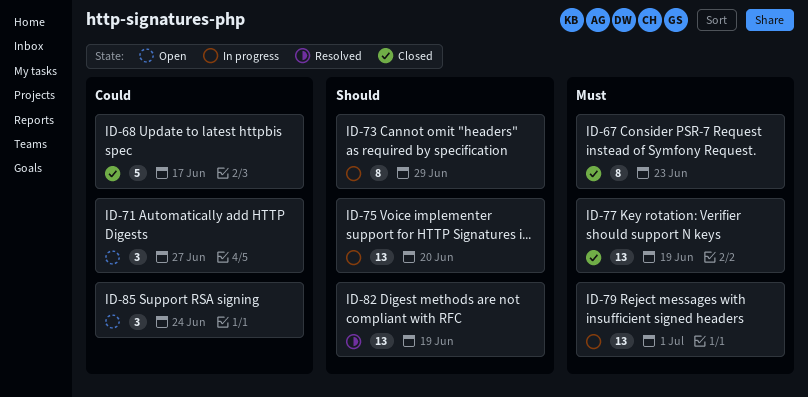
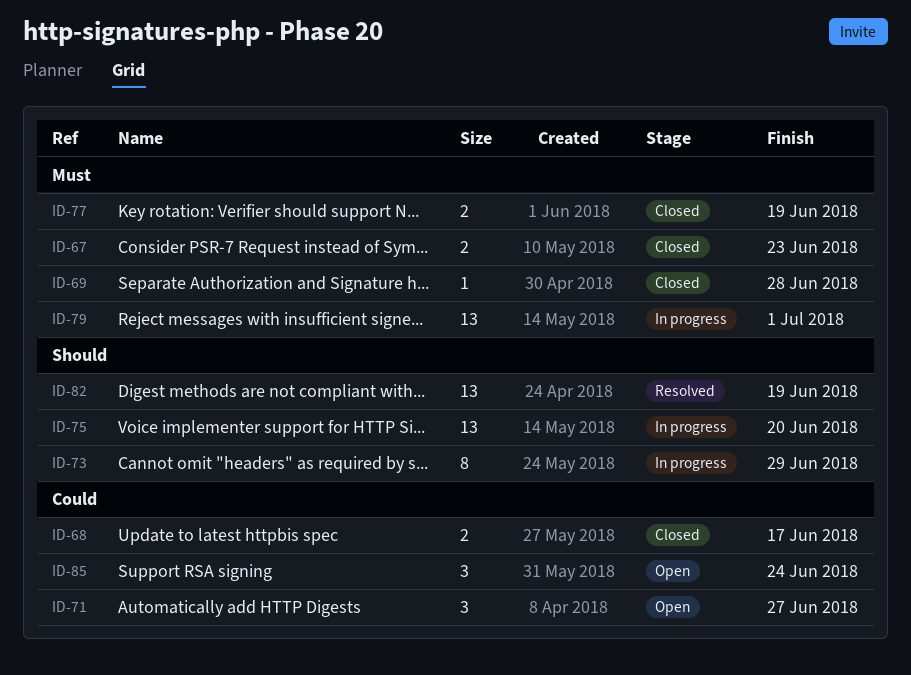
ID-67, estimate: 8 -> 2
ID-68, estimate: 5 -> 2
ID-69: none -> present
ID-77, estimate: 13 -> 2

